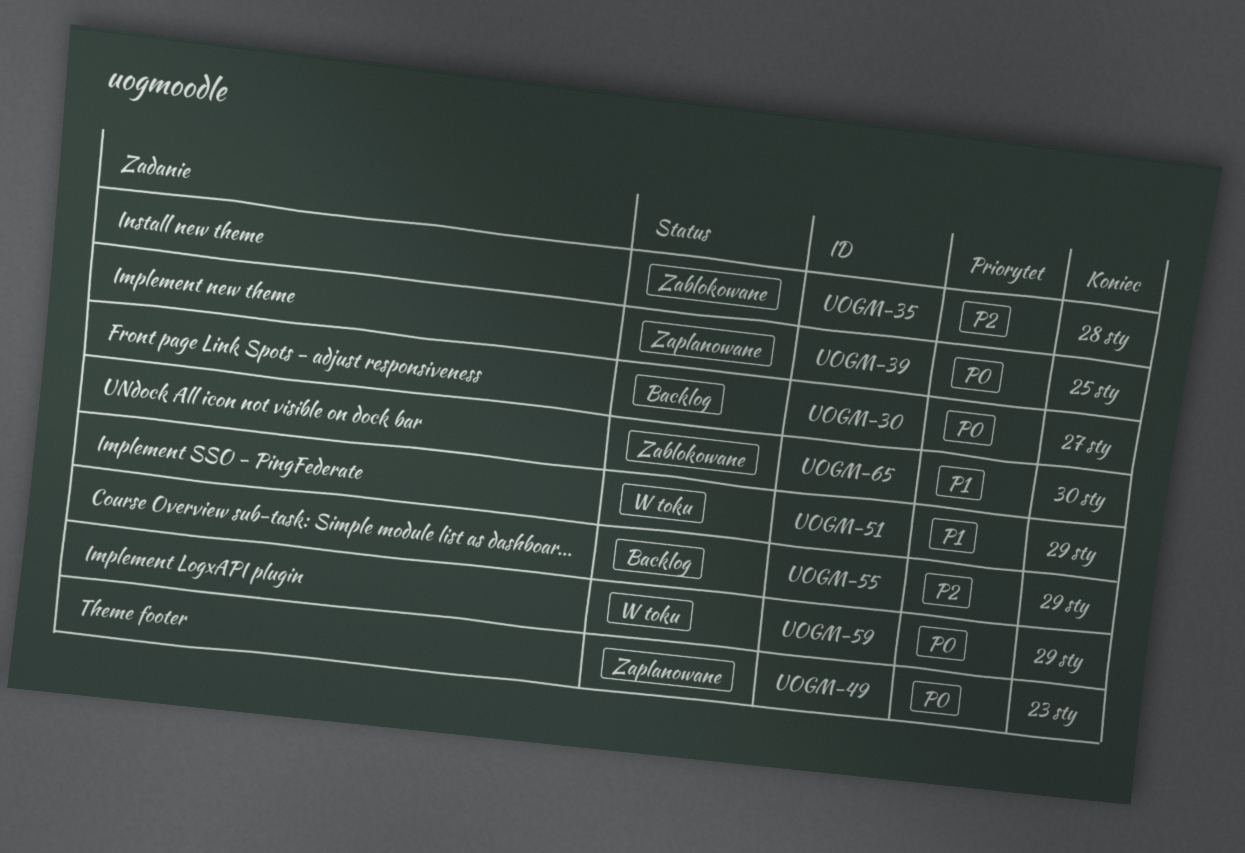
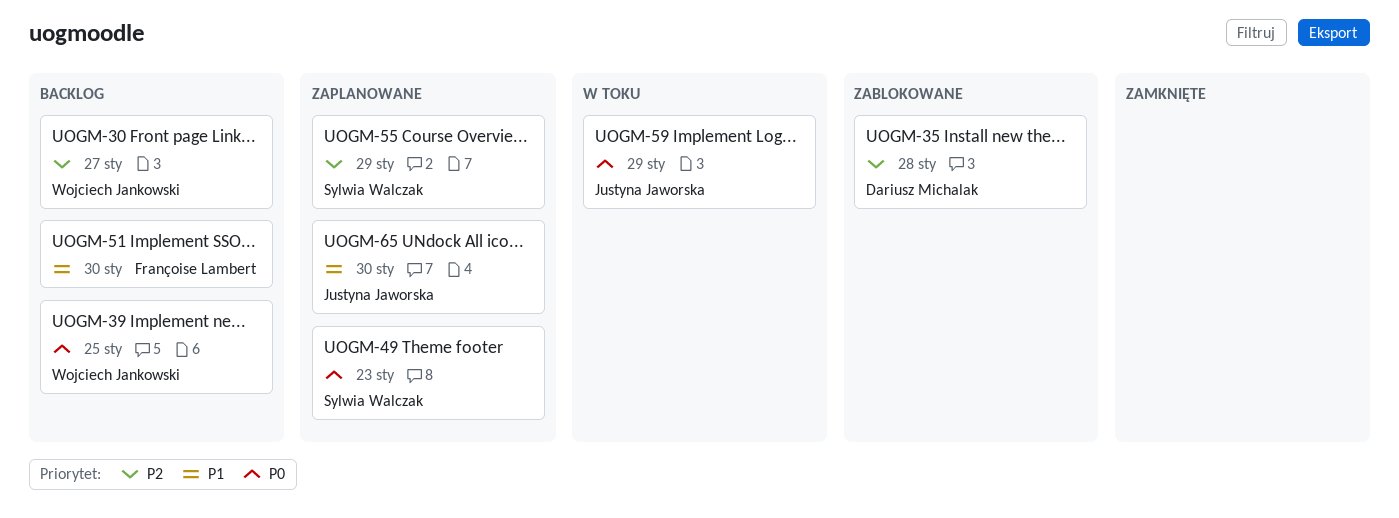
UOGM-30, priority: P0 -> P2
UOGM-39, status: Zaplanowane -> Backlog
UOGM-51, status: W toku -> Backlog
UOGM-51, due: Jan 29 -> Jan 30
UOGM-55, status: Backlog -> Zaplanowane
UOGM-65, status: Zablokowane -> Zaplanowane

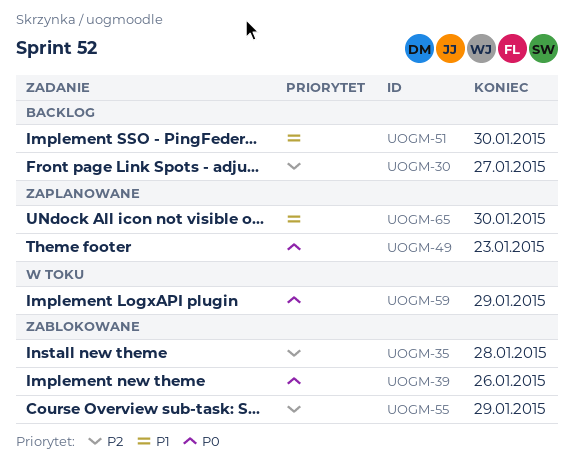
UOGM-39, status: Backlog -> Zablokowane
UOGM-39, due: Jan 25 -> Jan 26
UOGM-55, status: Zaplanowane -> Zablokowane

